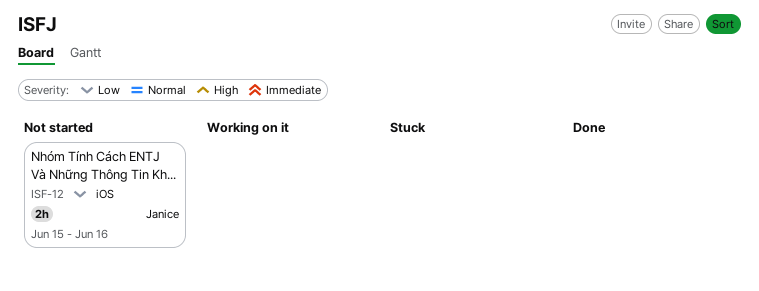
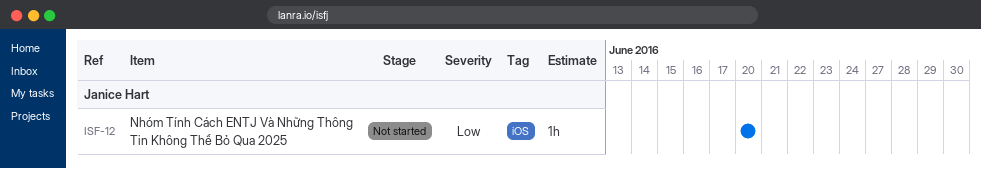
ISF-12, estimate: 2h -> 1h
ISF-12, start: Jun 15 -> Jun 20
ISF-12, due: Jun 16 -> Jun 20

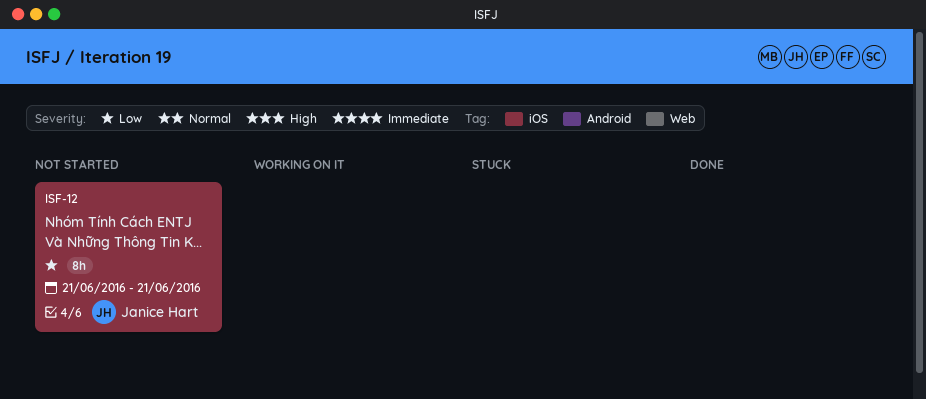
ISF-12, estimate: 1h -> 8h
ISF-12, start: Jun 20 -> Jun 21
ISF-12, due: Jun 20 -> Jun 21

